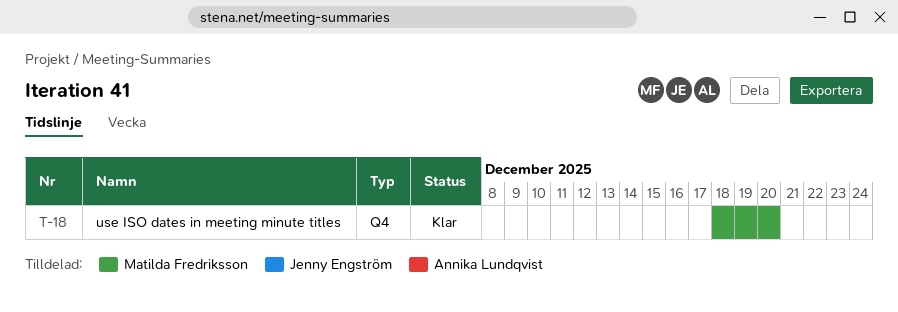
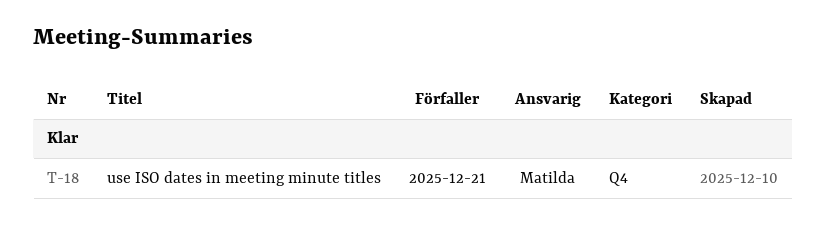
T-18, due: Dec 20 -> Dec 21

